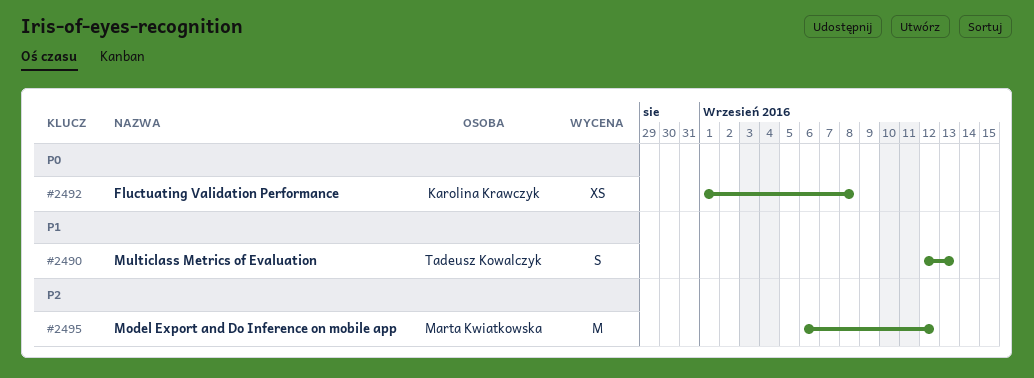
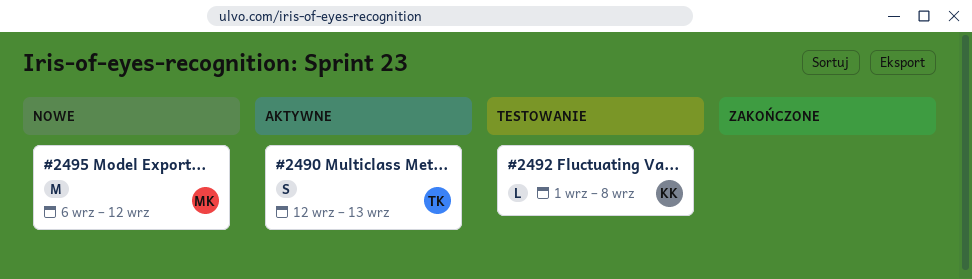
#2492, estimate: XS -> L

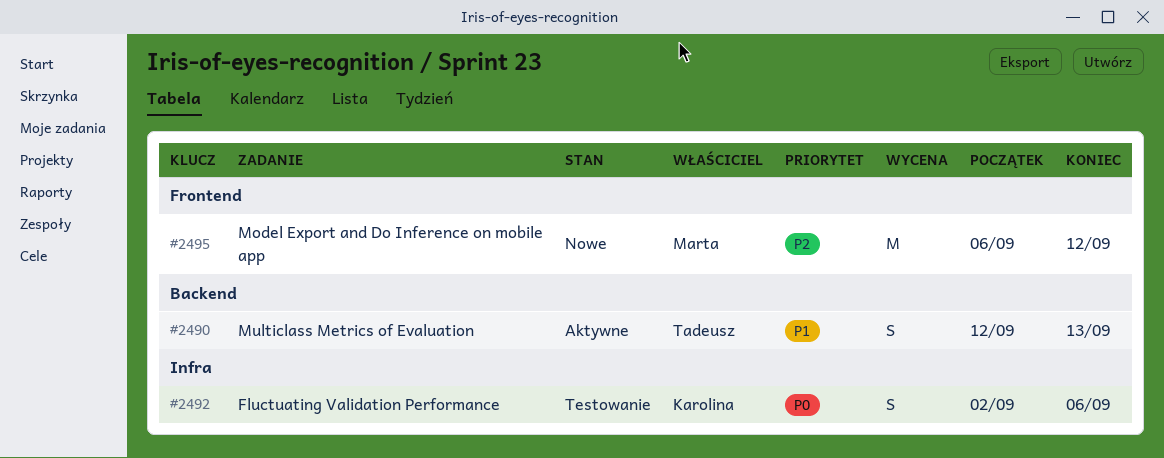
#2492, estimate: L -> S
#2492, start: Sep 1 -> Sep 2
#2492, due: Sep 8 -> Sep 6

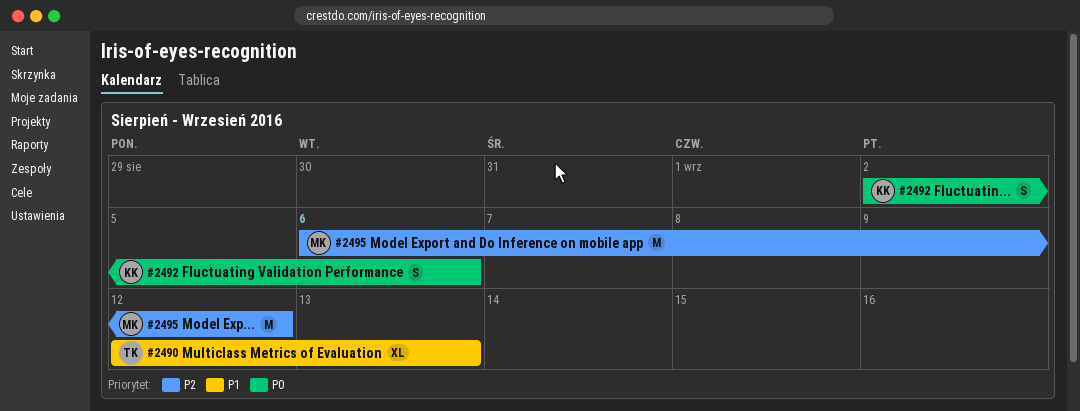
#2490, estimate: S -> XL

